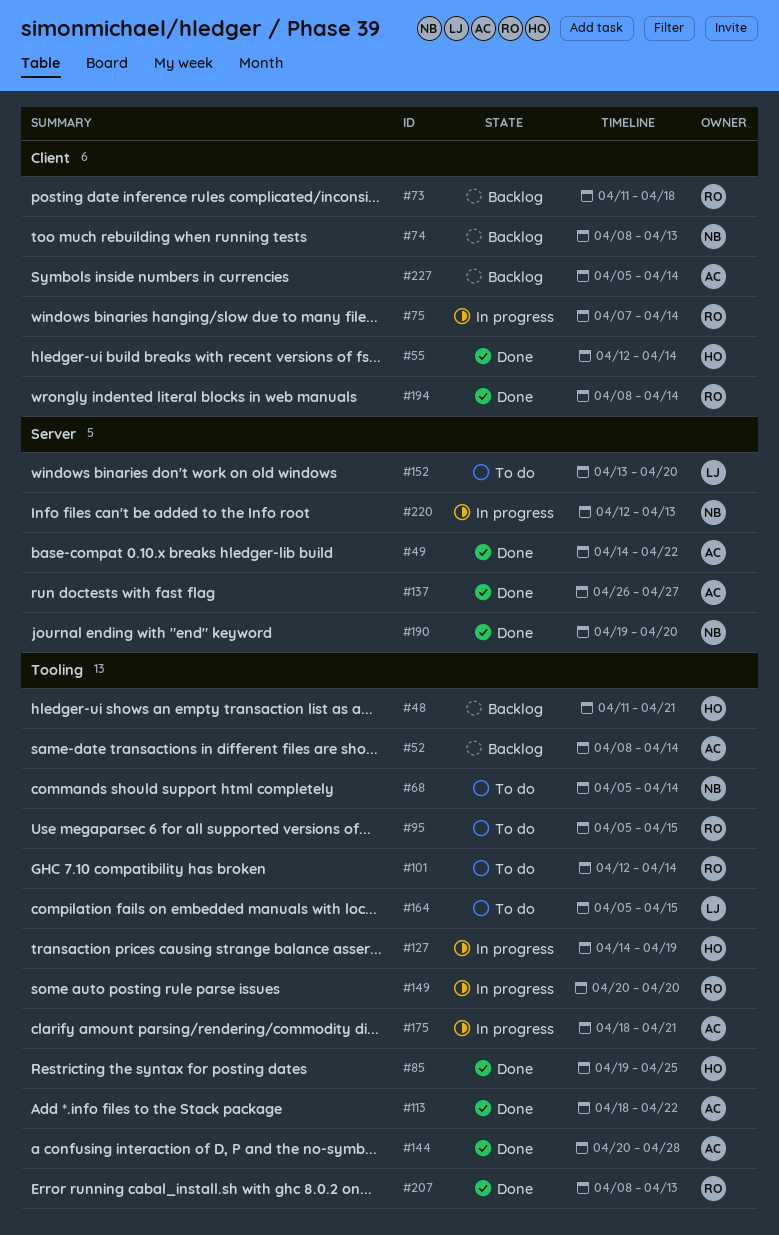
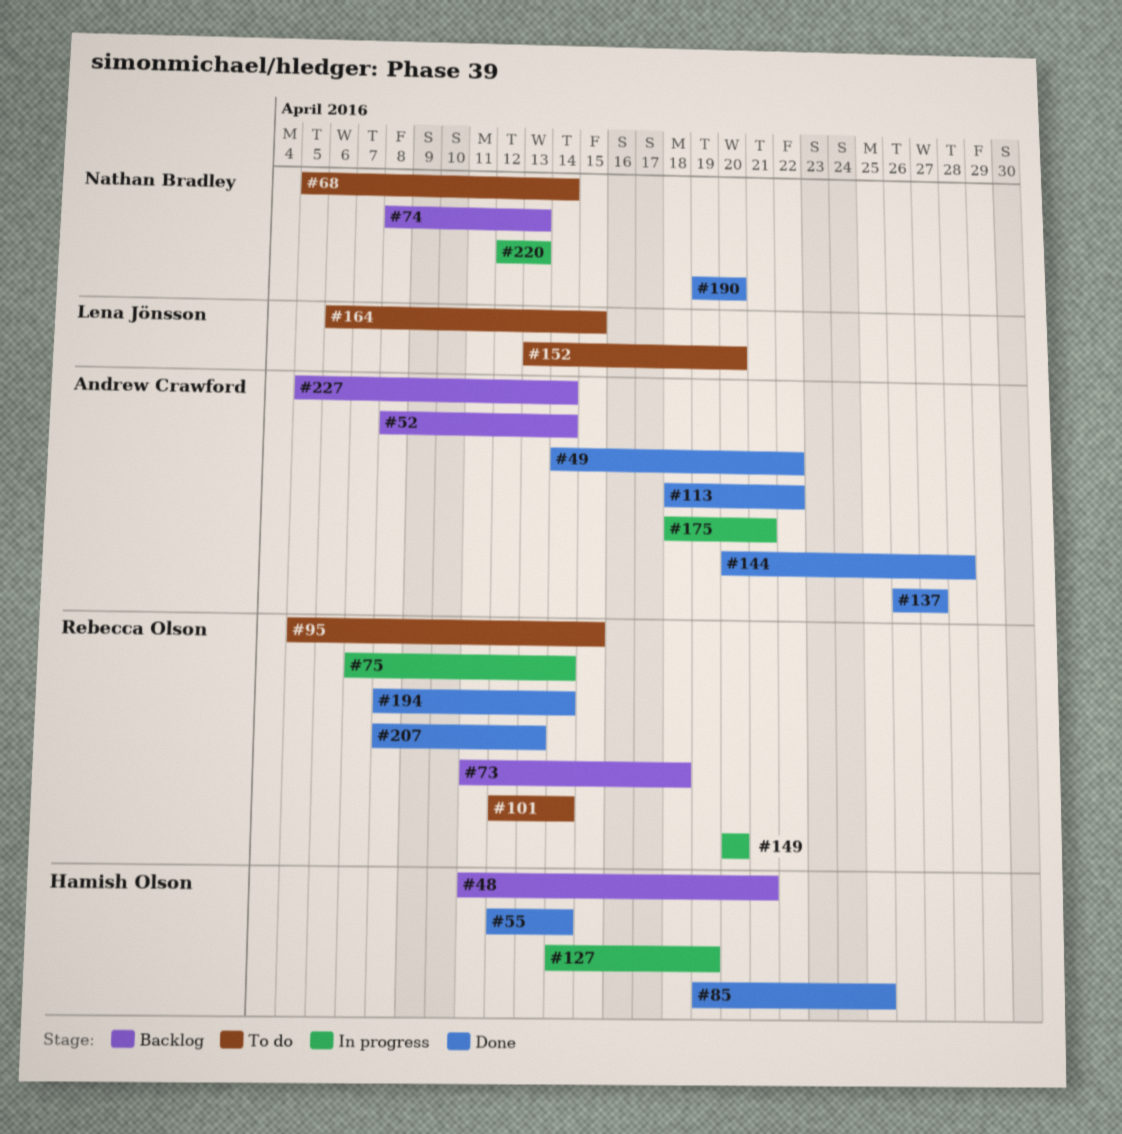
#164, start: Apr 5 -> Apr 6

